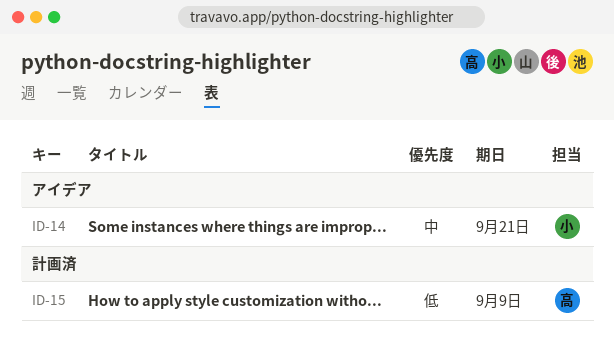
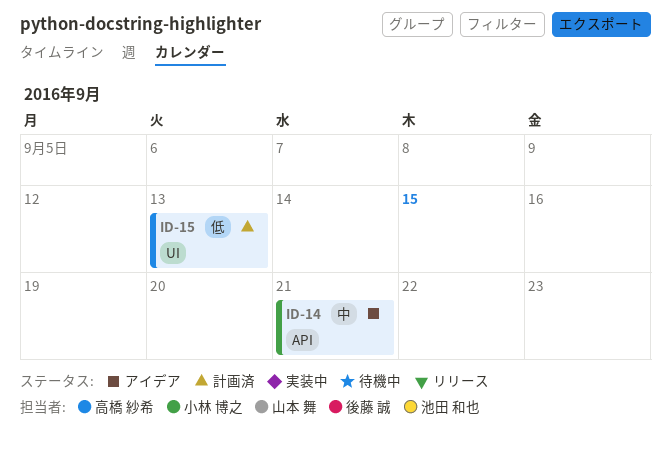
ID-15, due: Sep 9 -> Sep 13

